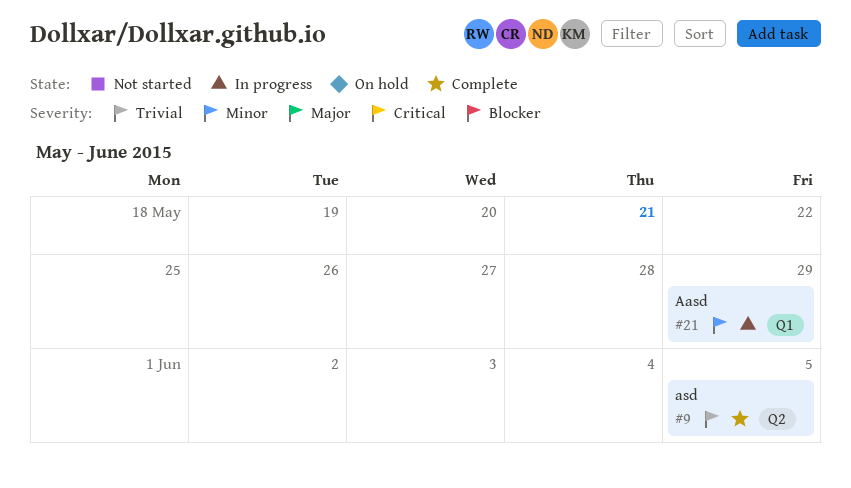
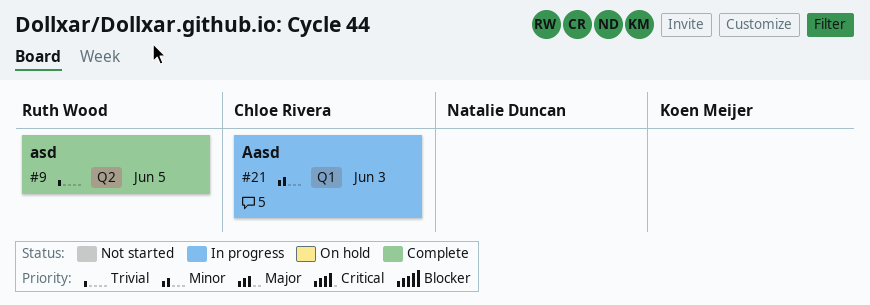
#21, due: May 29 -> Jun 3

